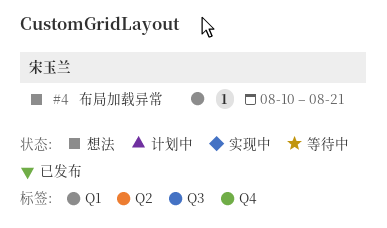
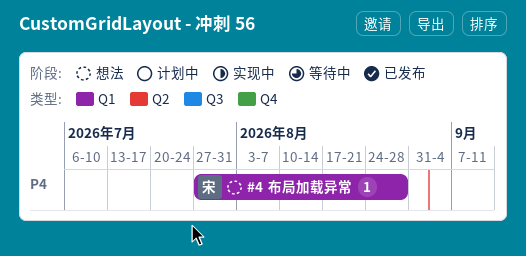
#4, start: Aug 10 -> Jul 27
#4, due: Aug 21 -> Aug 28

